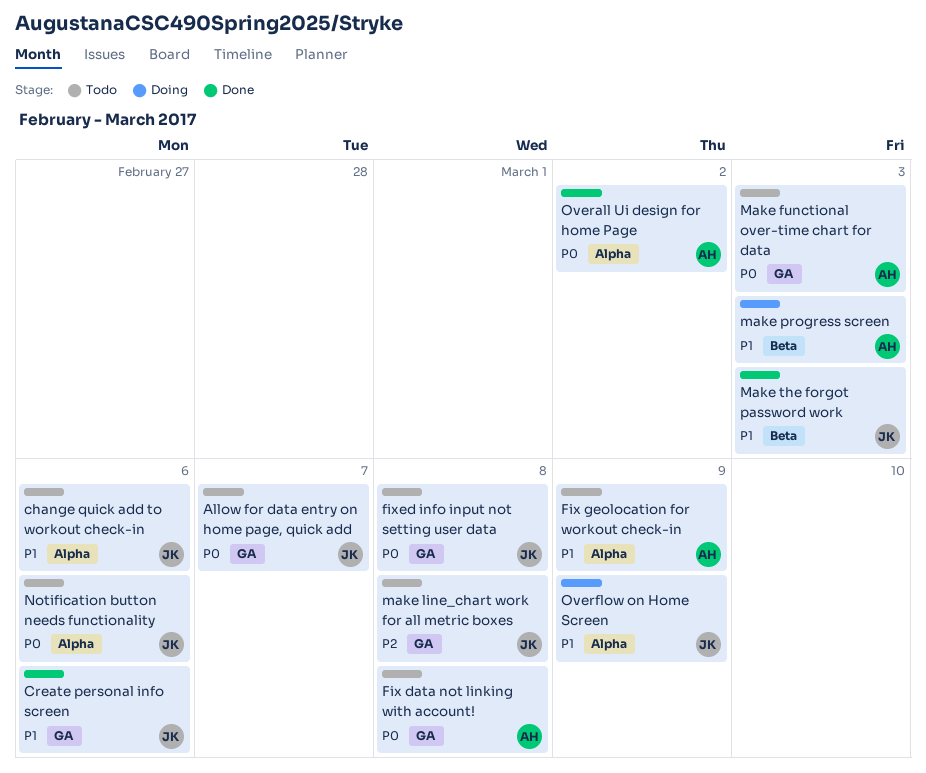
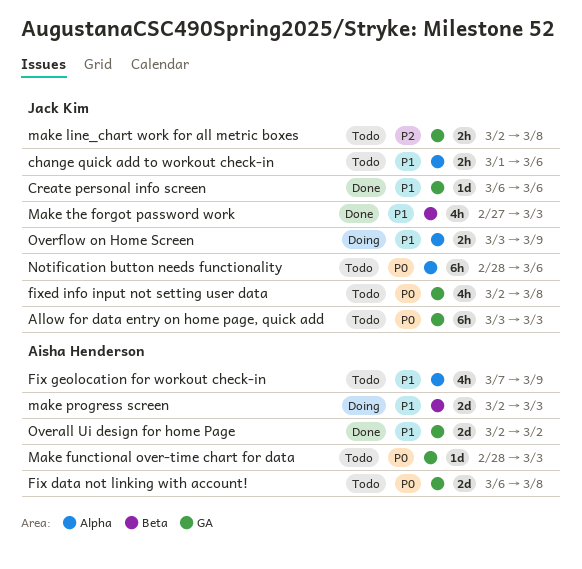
Allow for data entry on home page, quick add, due: Mar 7 -> Mar 3
Overall Ui design for home Page, priority: P0 -> P1
Overall Ui design for home Page, label: Alpha -> GA

